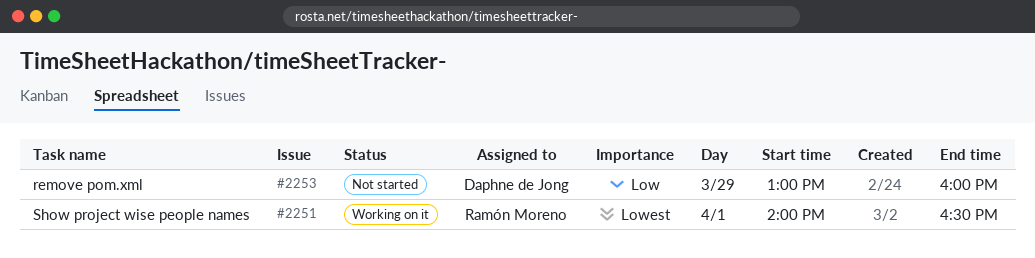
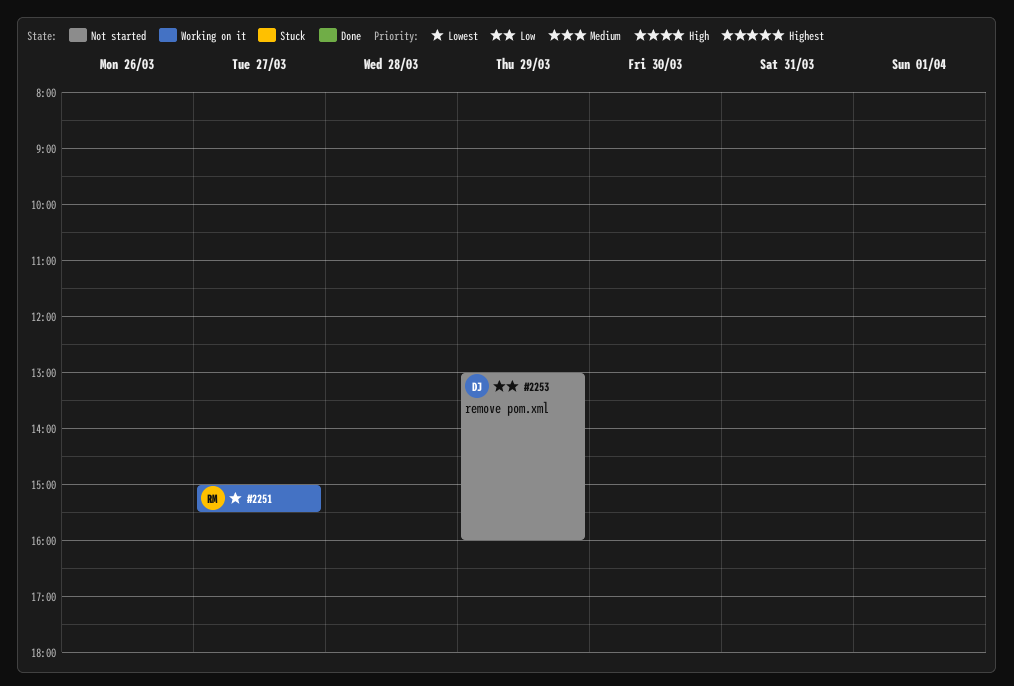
#2251, day: Apr 1 -> Mar 27
#2251, begins: 14:00 -> 15:00
#2251, ends: 16:30 -> 15:30

